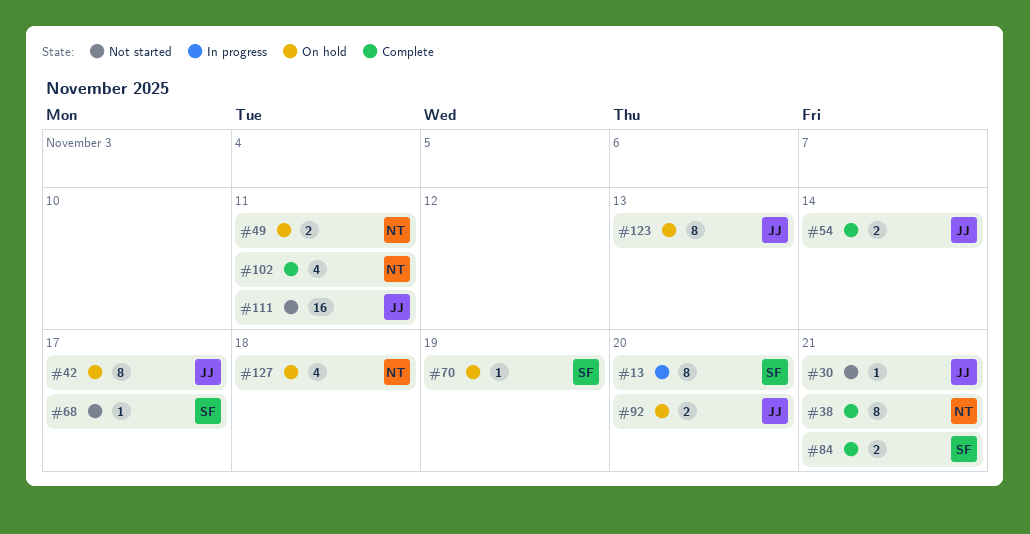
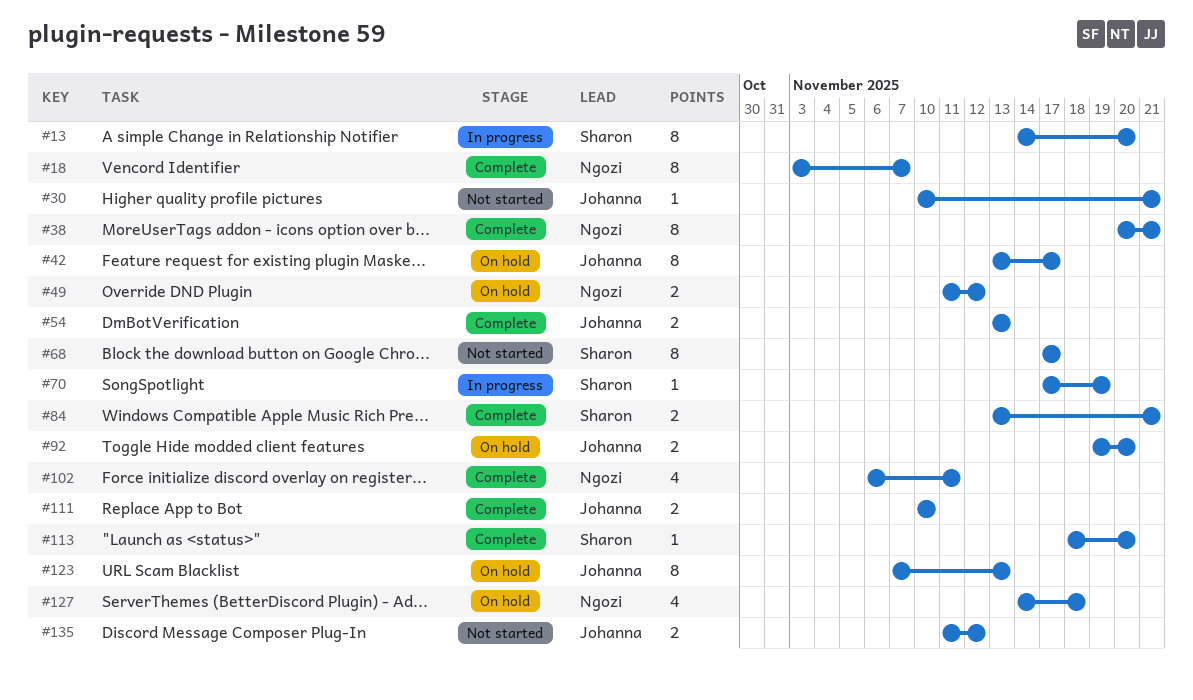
#18: none -> present
#49, due: Nov 11 -> Nov 12
#54, due: Nov 14 -> Nov 13
#68, estimate: 1 -> 8
#70, status: On hold -> In progress
#111, status: Not started -> Complete
#111, estimate: 16 -> 2
#111, due: Nov 11 -> Nov 10
#113: none -> present
#135: none -> present

